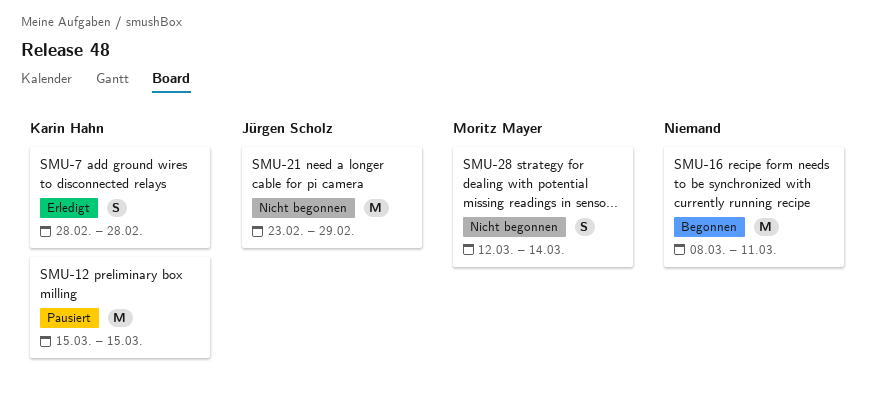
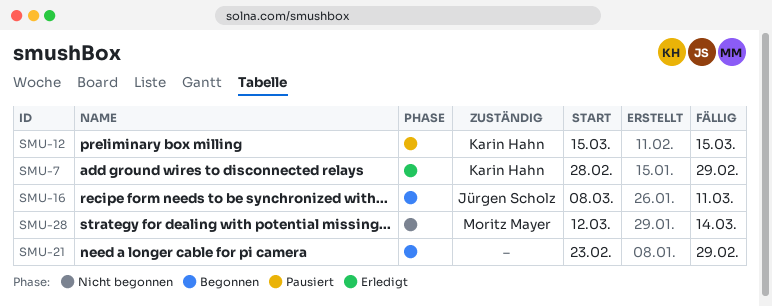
SMU-7, due: Feb 28 -> Feb 29
SMU-16, owner: none -> Jürgen Scholz
SMU-21, status: Nicht begonnen -> Begonnen
SMU-21, owner: Jürgen Scholz -> none

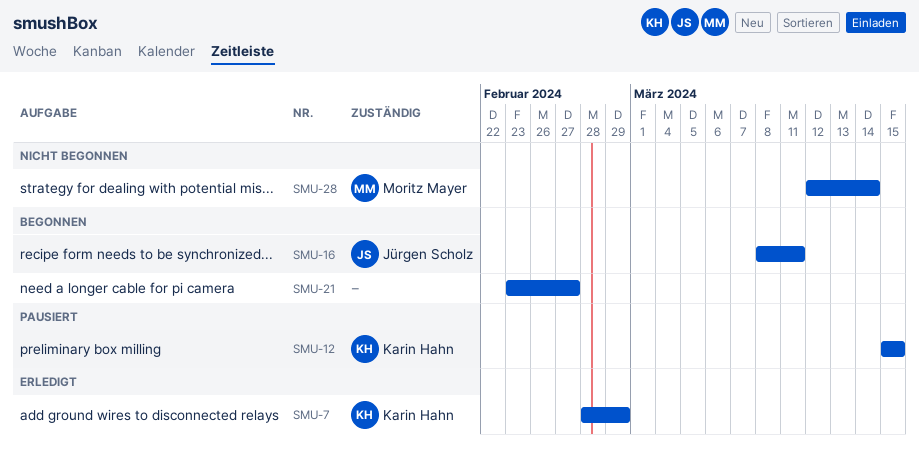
SMU-21, due: Feb 29 -> Feb 27

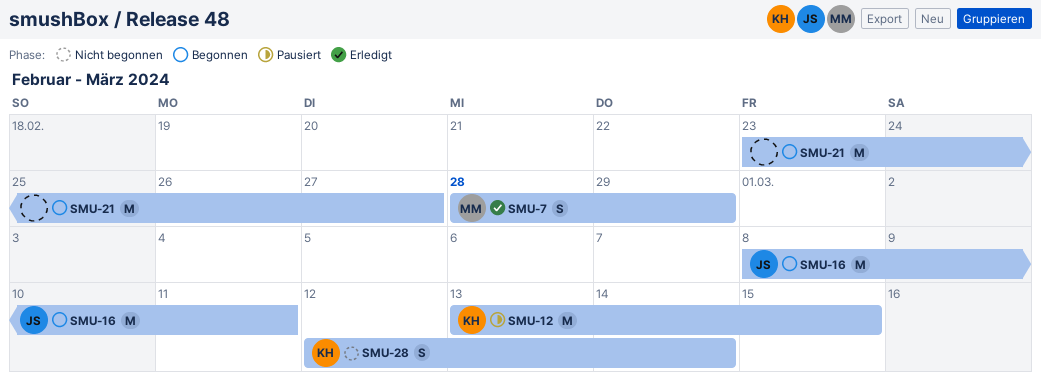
SMU-7, owner: Karin Hahn -> Moritz Mayer
SMU-12, start: Mar 15 -> Mar 13
SMU-28, owner: Moritz Mayer -> Karin Hahn

